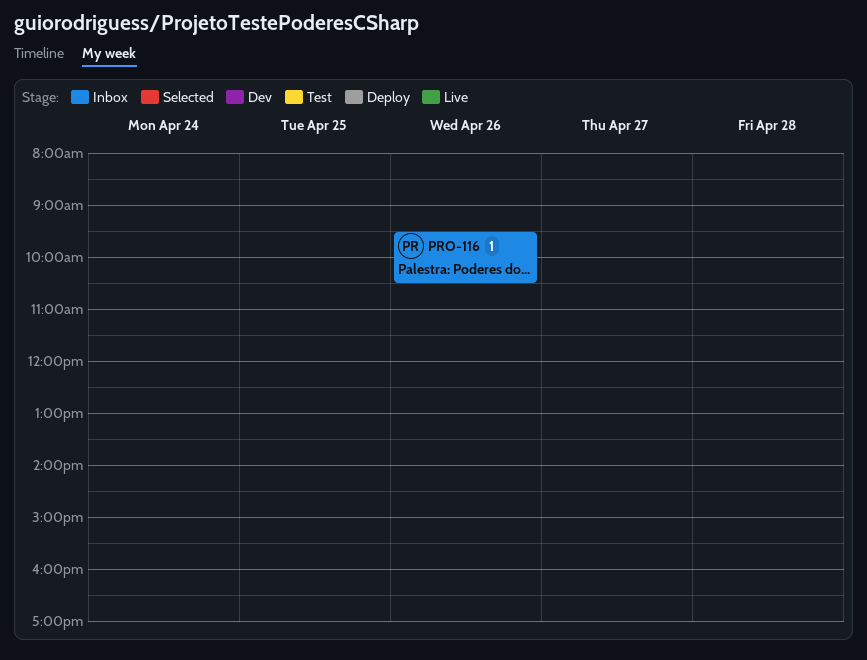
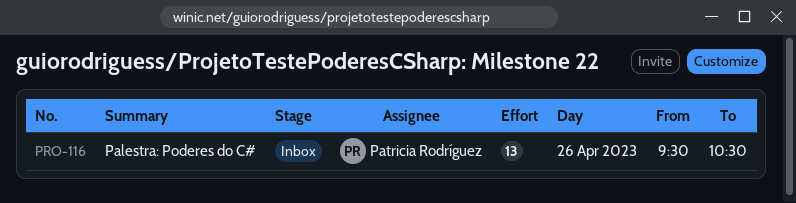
PRO-116, estimate: 1 -> 13

